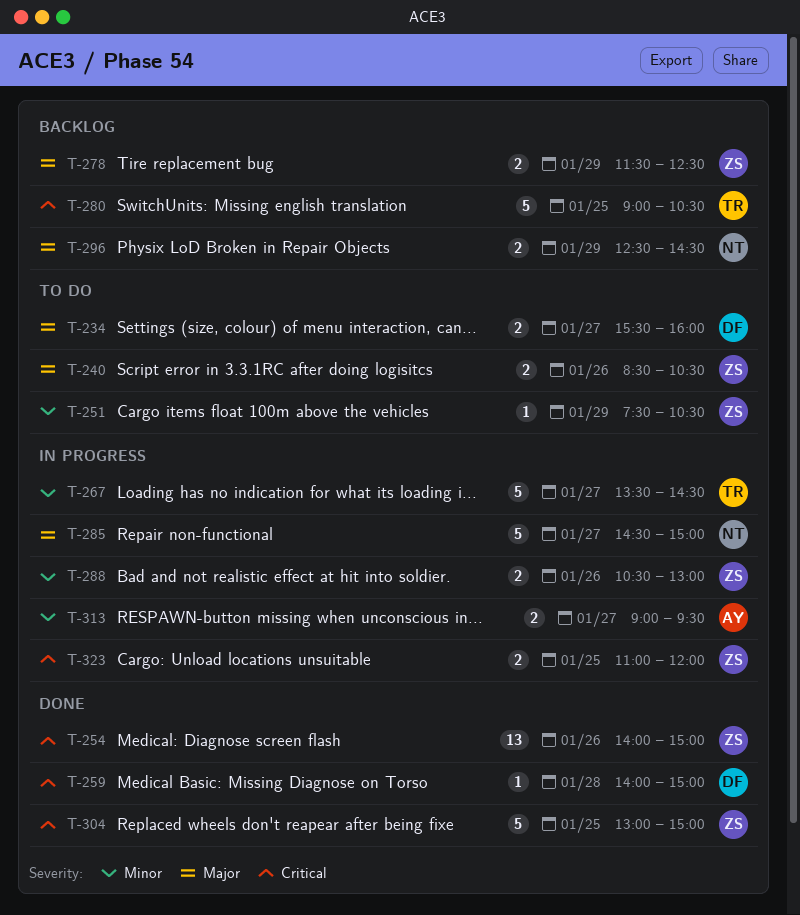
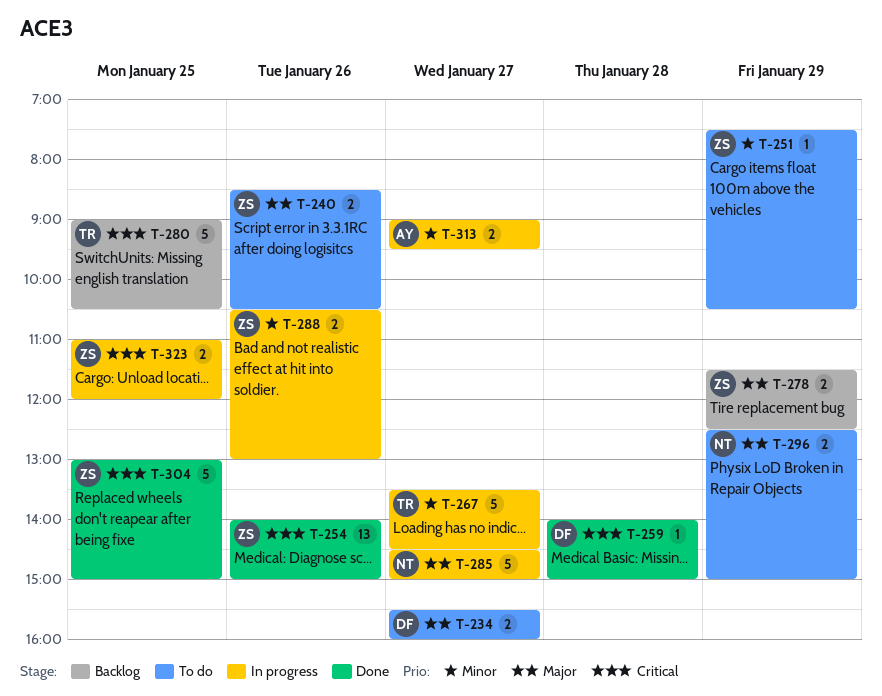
T-296, status: Backlog -> To do
T-296, ends: 14:30 -> 15:00

